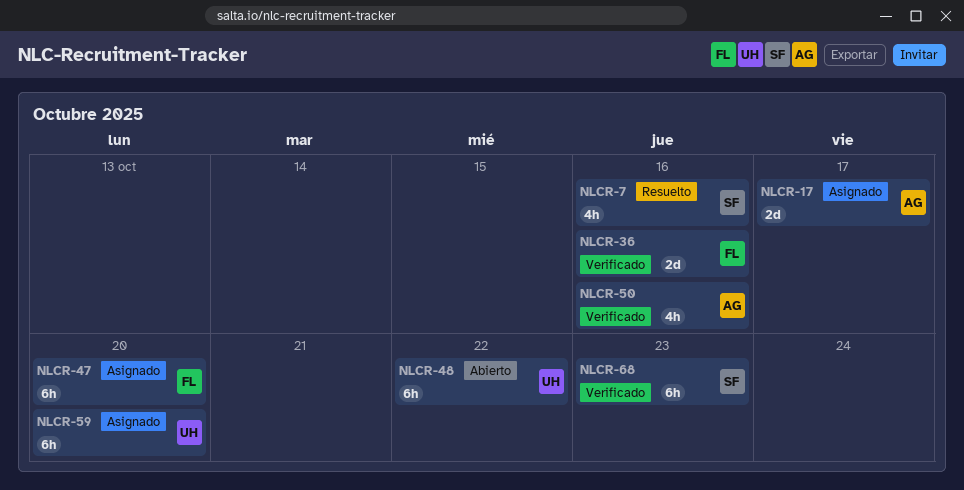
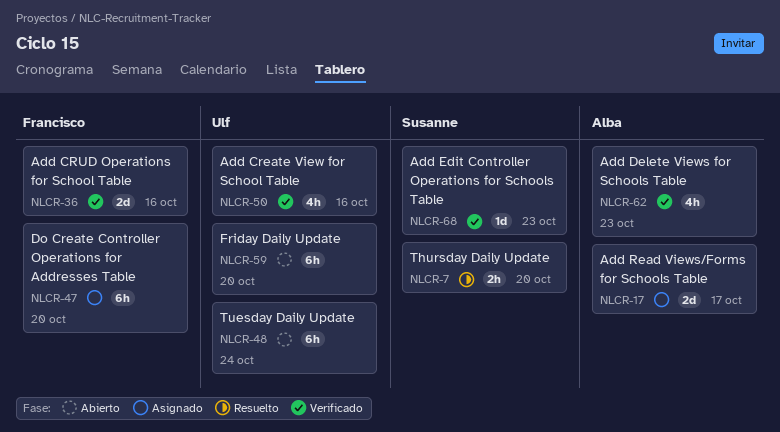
NLCR-7, estimate: 4h -> 2h
NLCR-7, due: Oct 16 -> Oct 20
NLCR-48, due: Oct 22 -> Oct 24
NLCR-50, owner: Alba -> Ulf
NLCR-59, status: Asignado -> Abierto
NLCR-62: none -> present
NLCR-68, estimate: 6h -> 1d

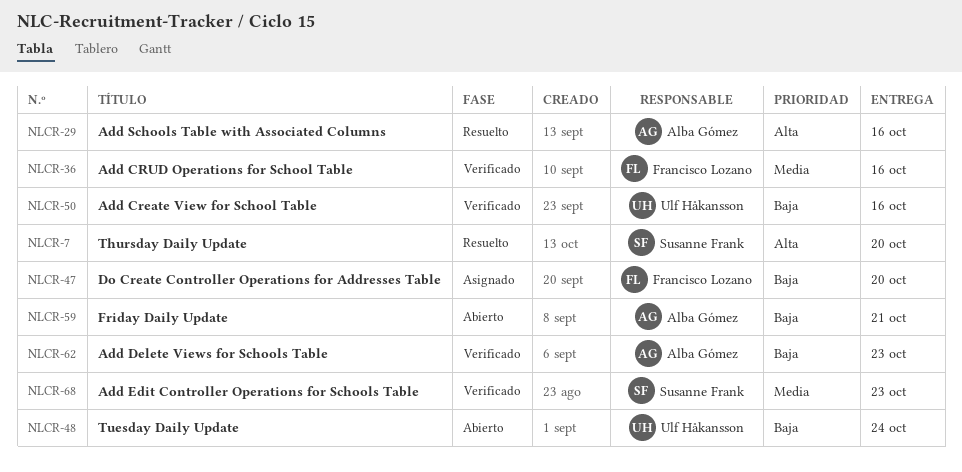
NLCR-17: present -> none
NLCR-29: none -> present
NLCR-59, owner: Ulf Håkansson -> Alba Gómez
NLCR-59, due: Oct 20 -> Oct 21

